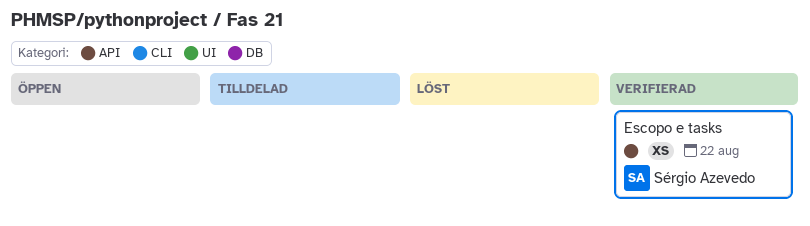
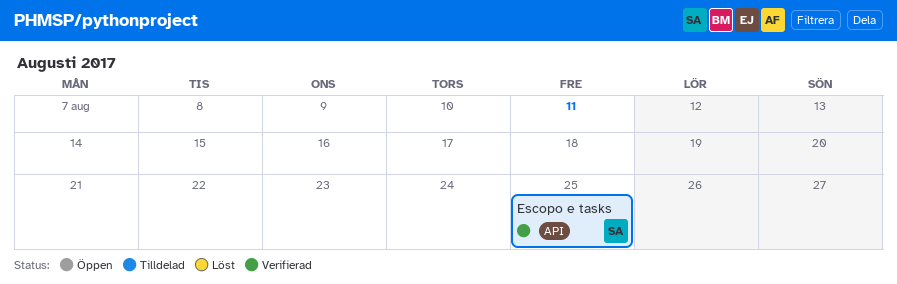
Escopo e tasks, due: Aug 22 -> Aug 25

